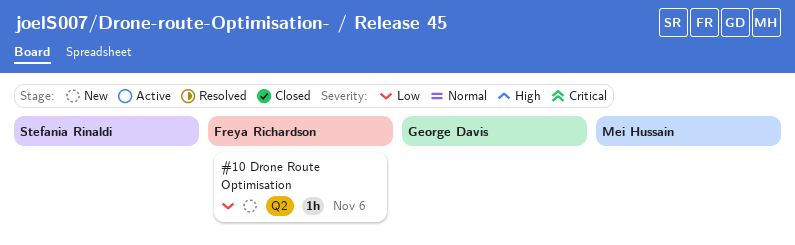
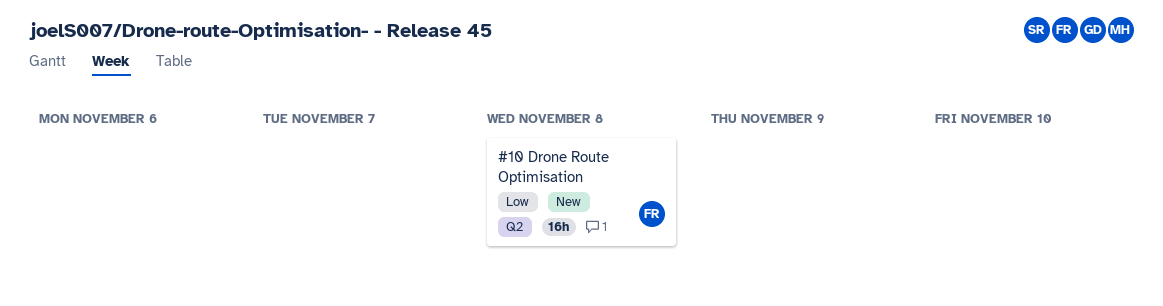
#10, estimate: 1h -> 16h
#10, due: Nov 6 -> Nov 8

